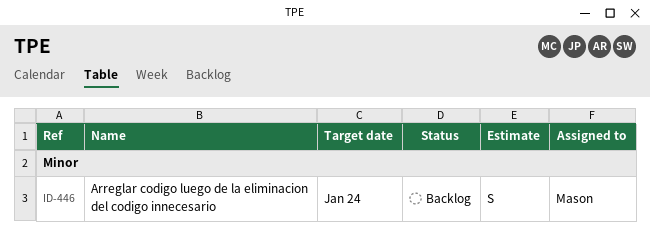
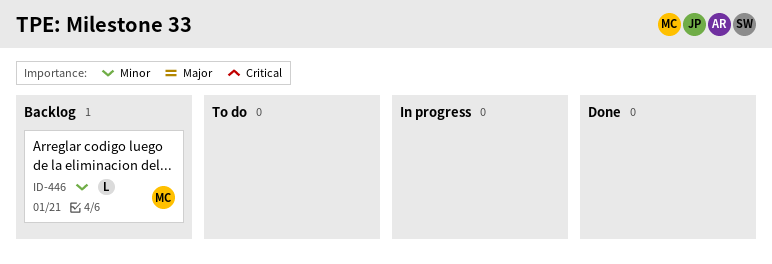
ID-446, estimate: S -> L
ID-446, due: Jan 24 -> Jan 21

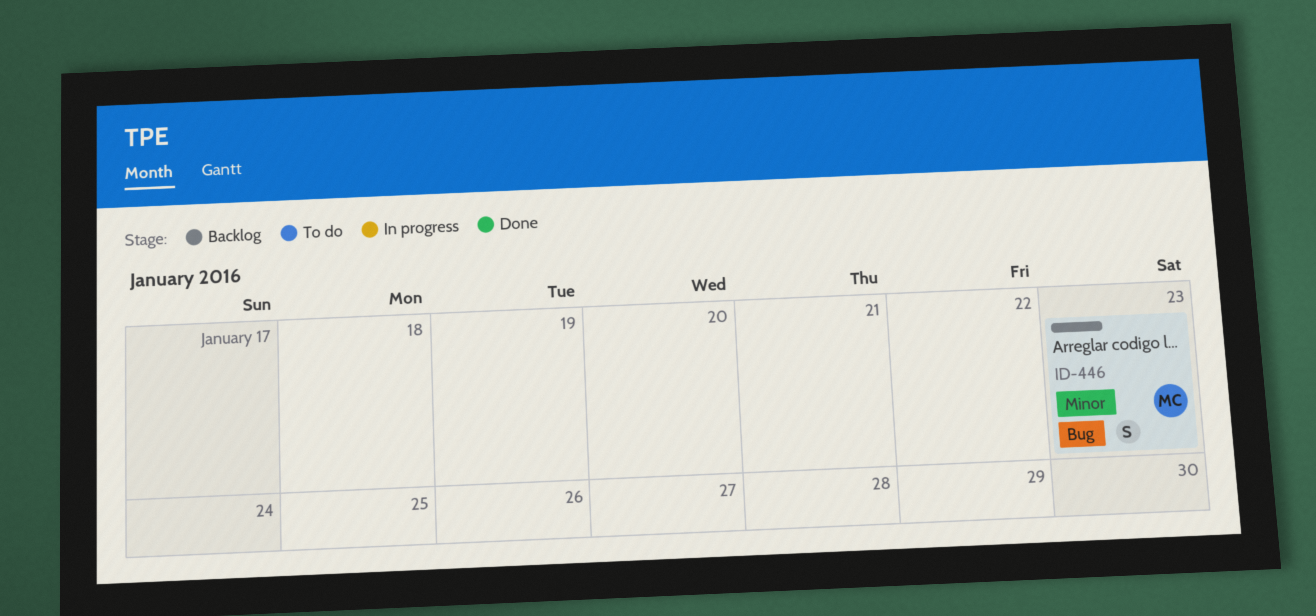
ID-446, estimate: L -> S
ID-446, due: Jan 21 -> Jan 23

